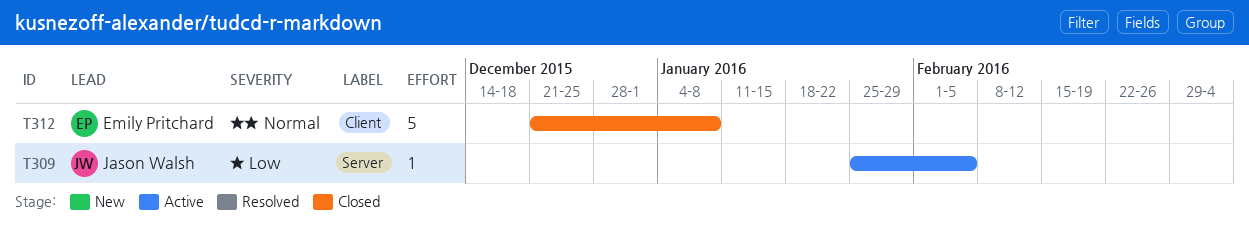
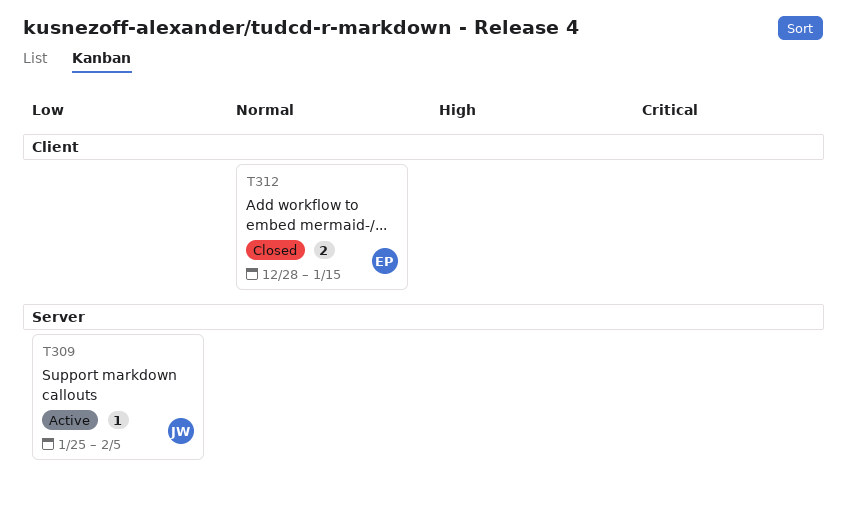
T312, estimate: 5 -> 2
T312, start: Dec 21 -> Dec 28
T312, due: Jan 8 -> Jan 15

